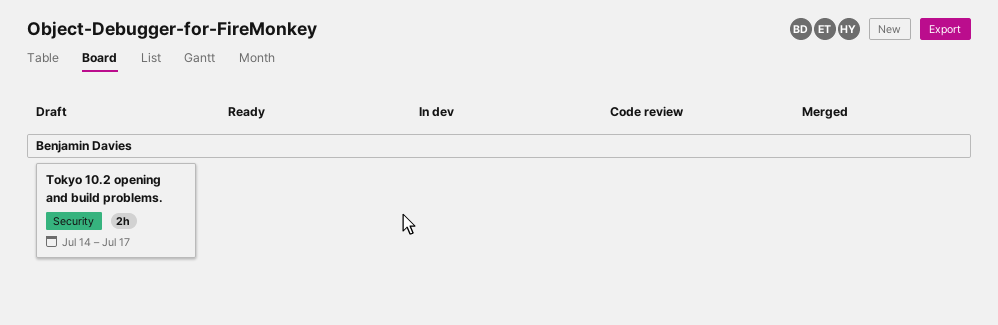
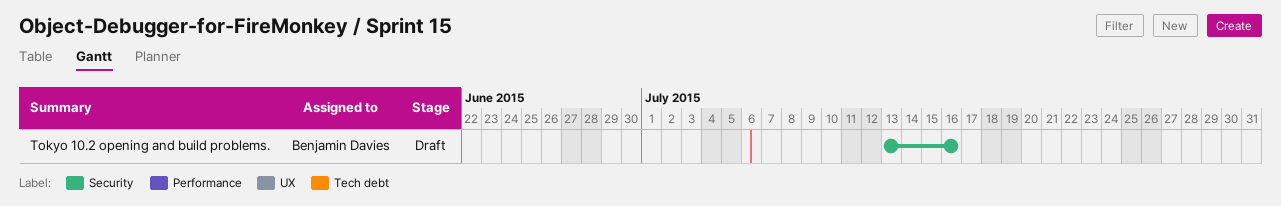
Tokyo 10.2 opening and build problems., start: Jul 14 -> Jul 13
Tokyo 10.2 opening and build problems., due: Jul 17 -> Jul 16

